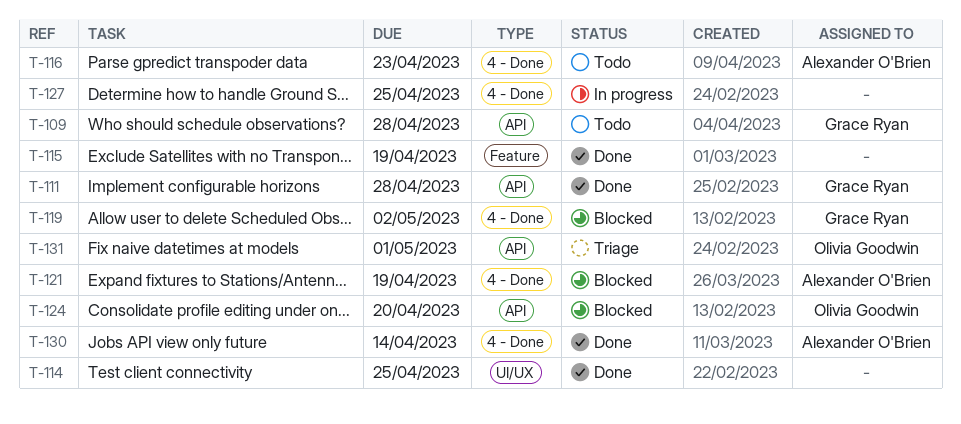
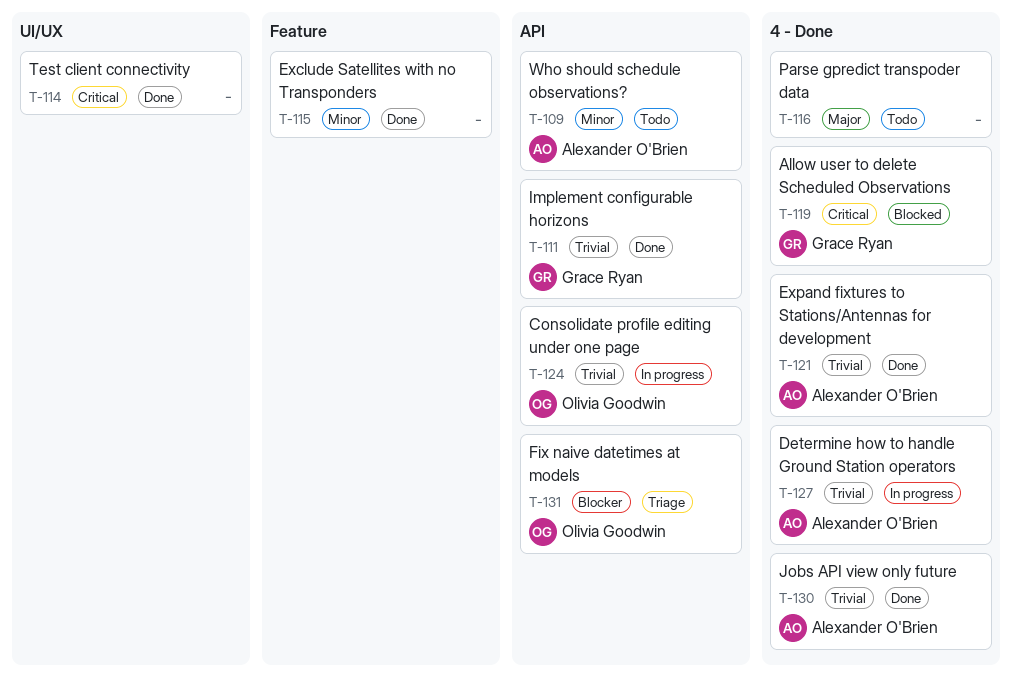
T-109, owner: Grace Ryan -> Alexander O'Brien
T-116, owner: Alexander O'Brien -> none
T-121, status: Blocked -> Done
T-124, status: Blocked -> In progress
T-127, owner: none -> Alexander O'Brien

